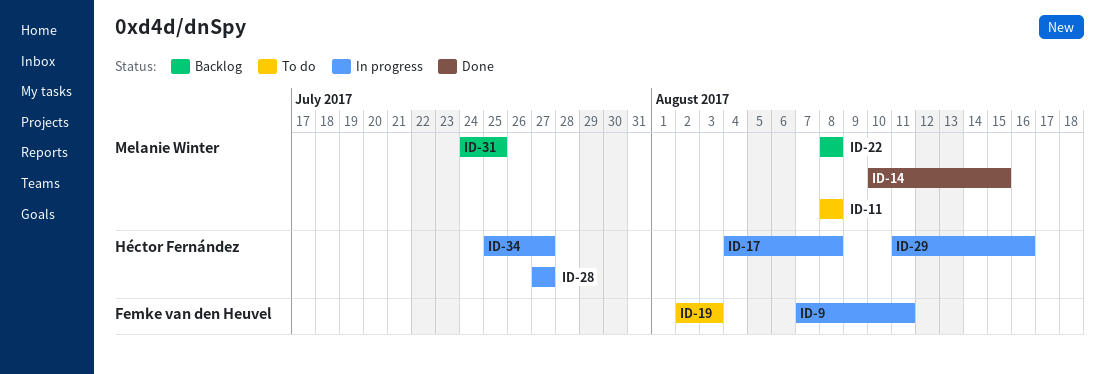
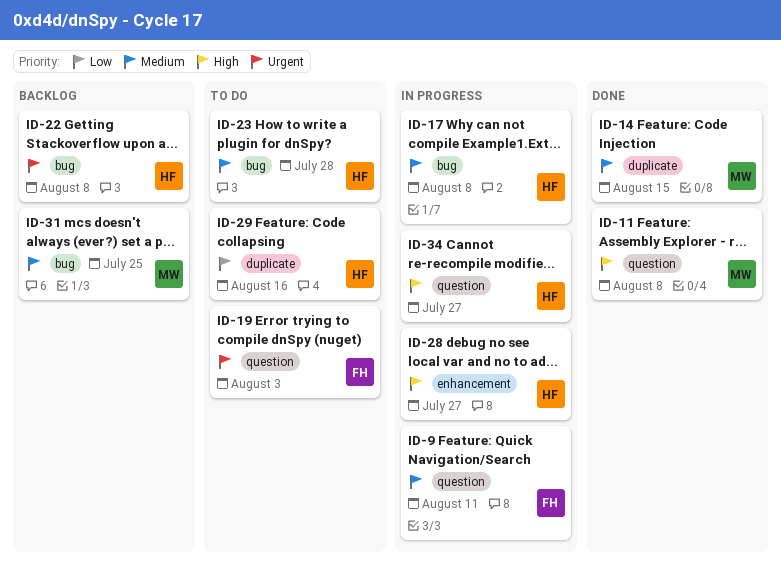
ID-11, status: To do -> Done
ID-22, owner: Melanie Winter -> Héctor Fernández
ID-23: none -> present
ID-29, status: In progress -> To do

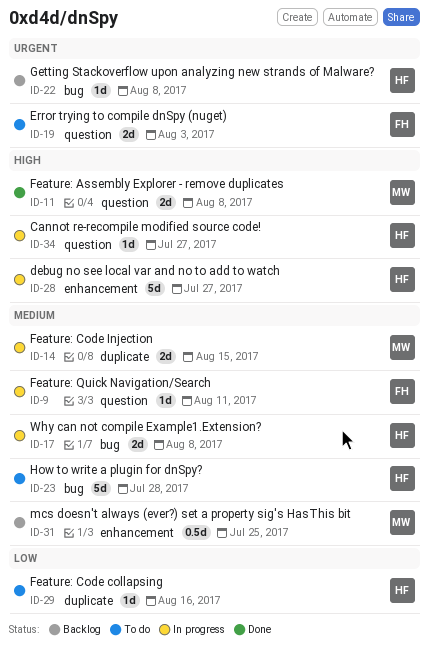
ID-14, status: Done -> In progress
ID-31, label: bug -> enhancement

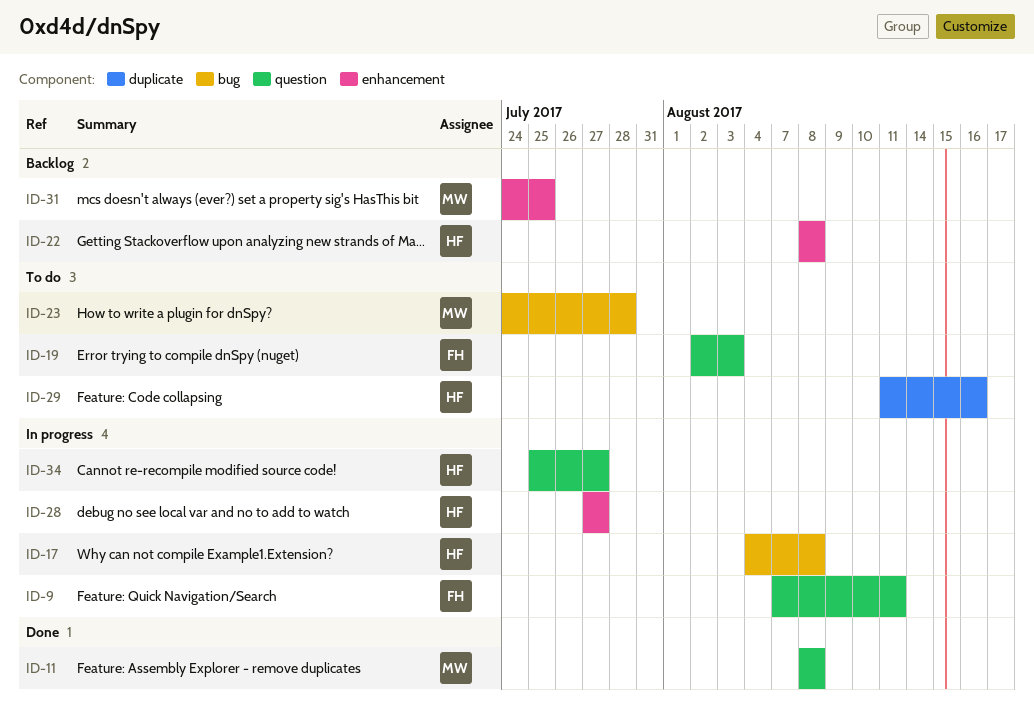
ID-14: present -> none
ID-22, label: bug -> enhancement
ID-23, owner: HF -> MW

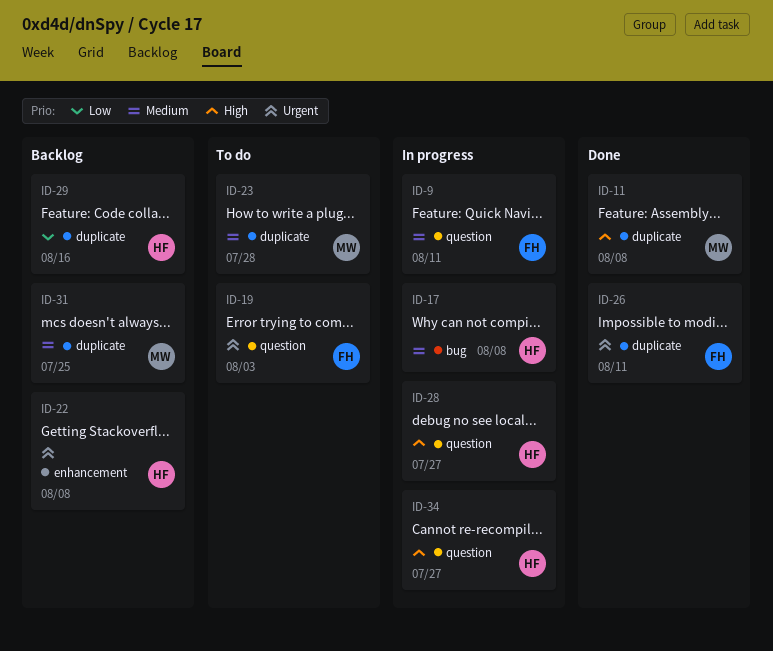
ID-11, label: question -> duplicate
ID-23, label: bug -> duplicate
ID-26: none -> present
ID-28, label: enhancement -> question
ID-29, status: To do -> Backlog
ID-31, label: enhancement -> duplicate

